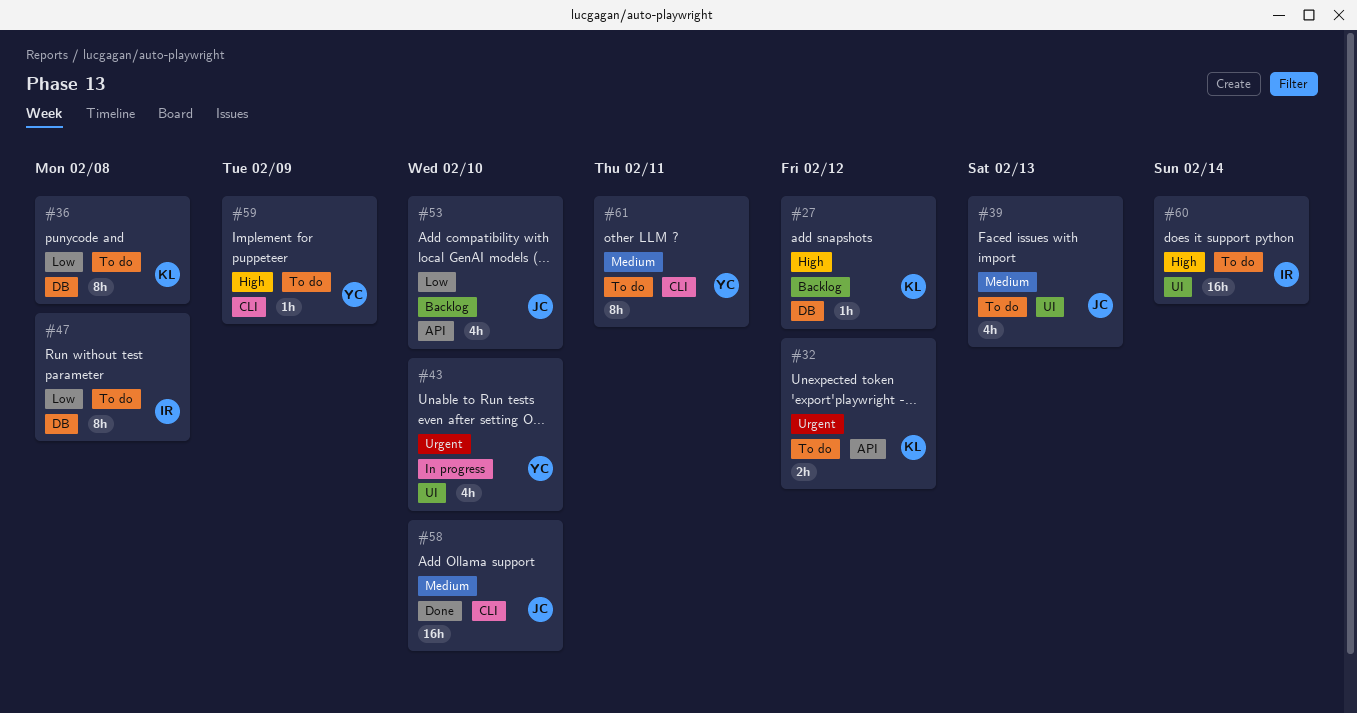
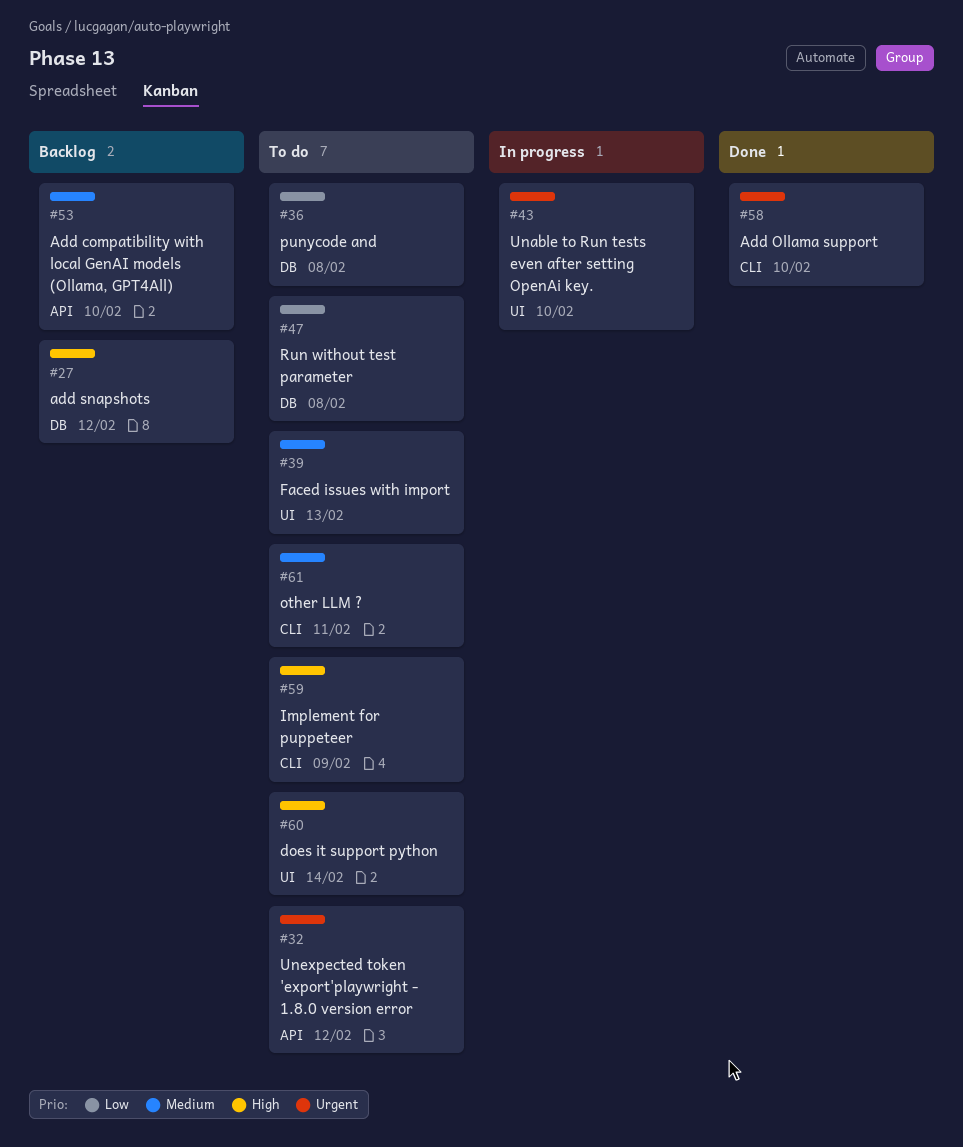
#53, priority: Low -> Medium
#58, priority: Medium -> Urgent

